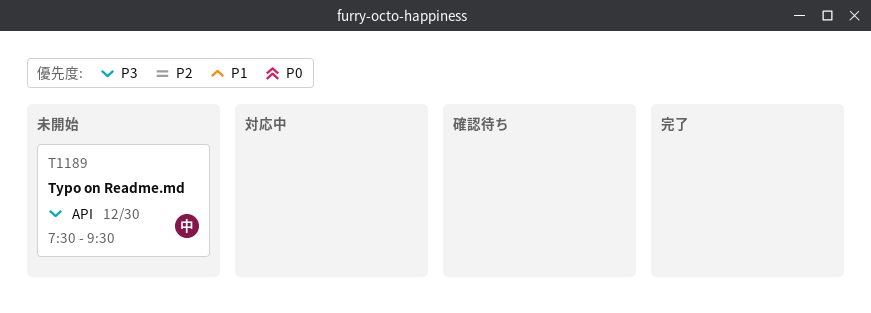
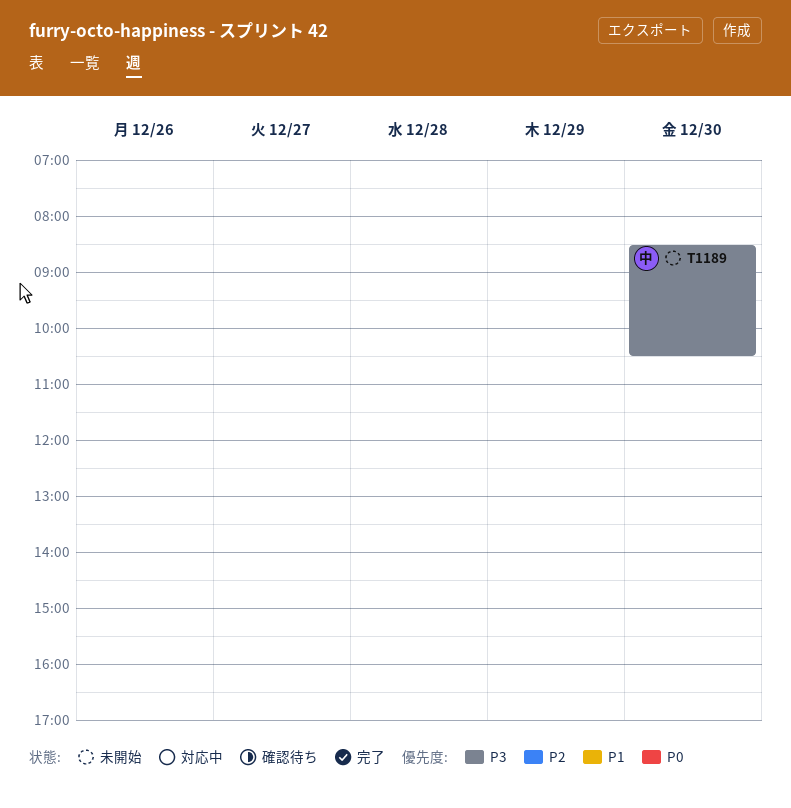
T1189, begins: 07:30 -> 08:30
T1189, ends: 09:30 -> 10:30

